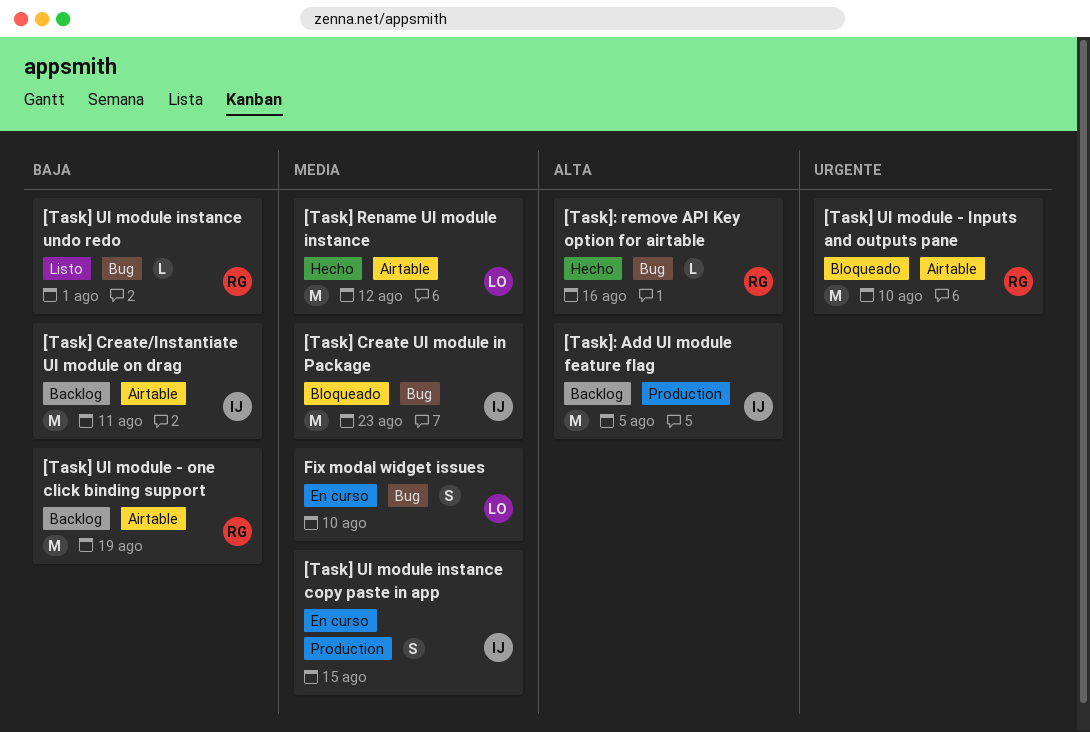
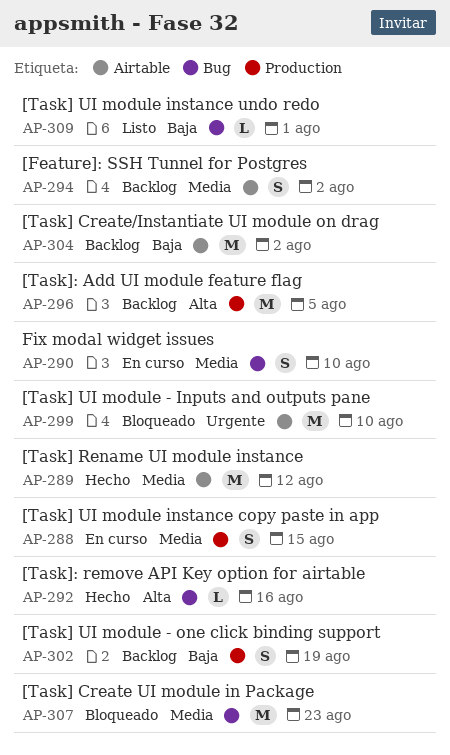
[Feature]: SSH Tunnel for Postgres: none -> present
[Task] Create/Instantiate UI module on drag, due: Aug 11 -> Aug 2
[Task] UI module - one click binding support, label: Airtable -> Production
[Task] UI module - one click binding support, estimate: M -> S

